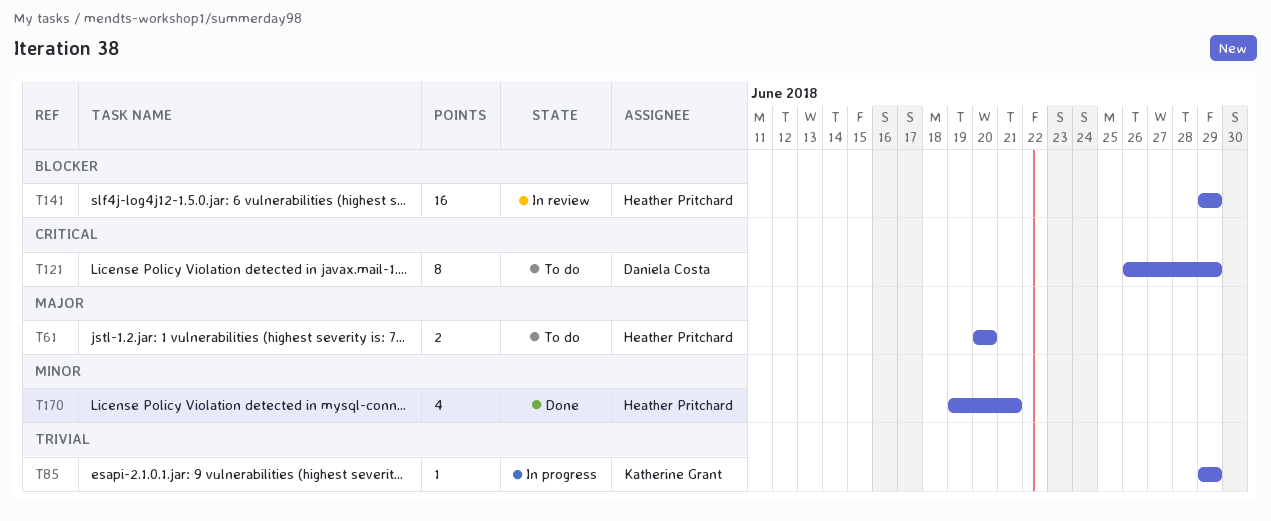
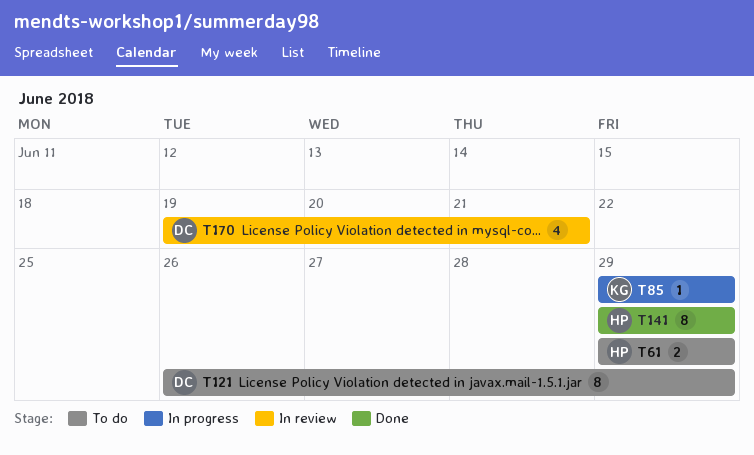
T61, start: Jun 20 -> Jun 29
T61, due: Jun 20 -> Jun 29
T141, status: In review -> Done
T141, estimate: 16 -> 8
T170, status: Done -> In review
T170, owner: Heather Pritchard -> Daniela Costa

